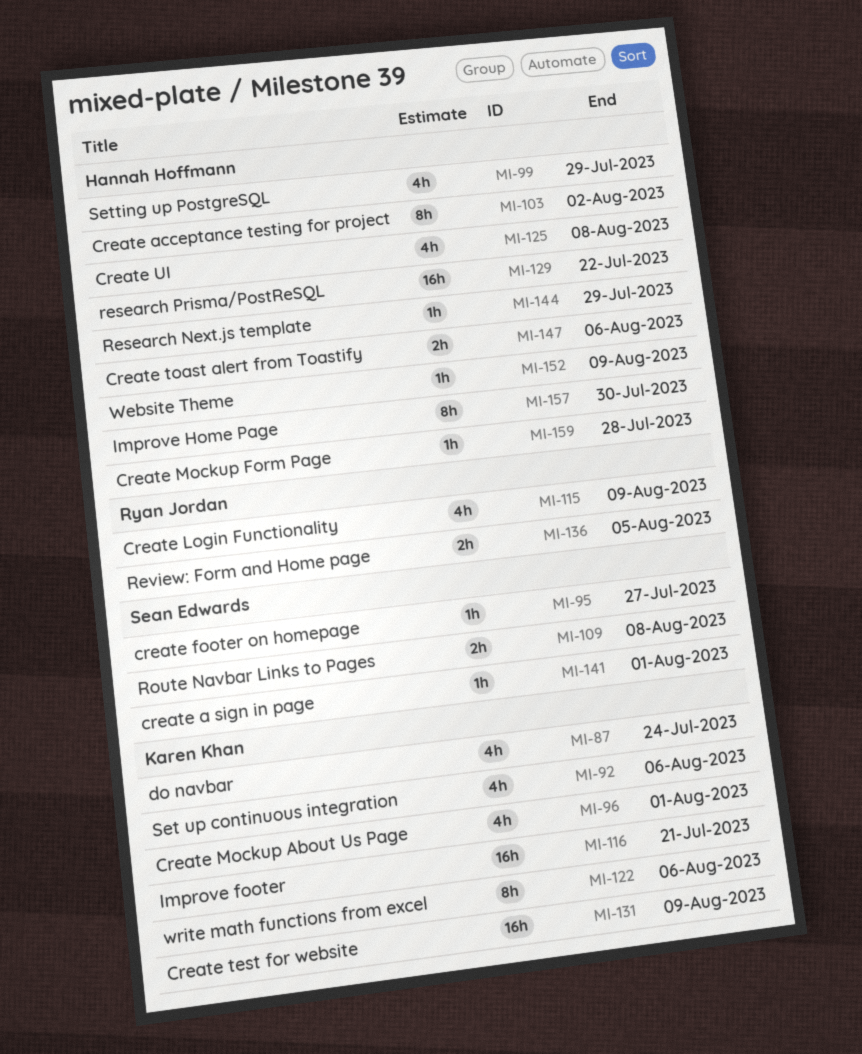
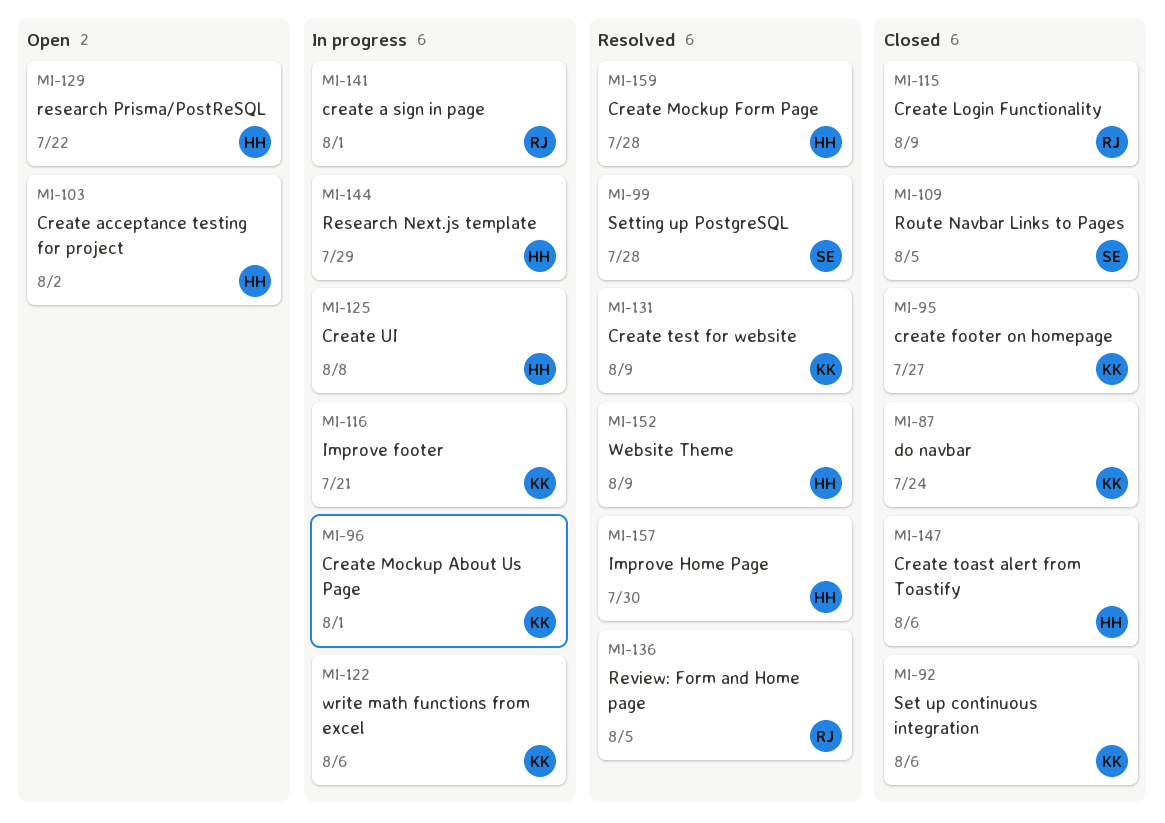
MI-95, owner: Sean Edwards -> Karen Khan
MI-99, owner: Hannah Hoffmann -> Sean Edwards
MI-99, due: Jul 29 -> Jul 28
MI-109, due: Aug 8 -> Aug 5
MI-141, owner: Sean Edwards -> Ryan Jordan

